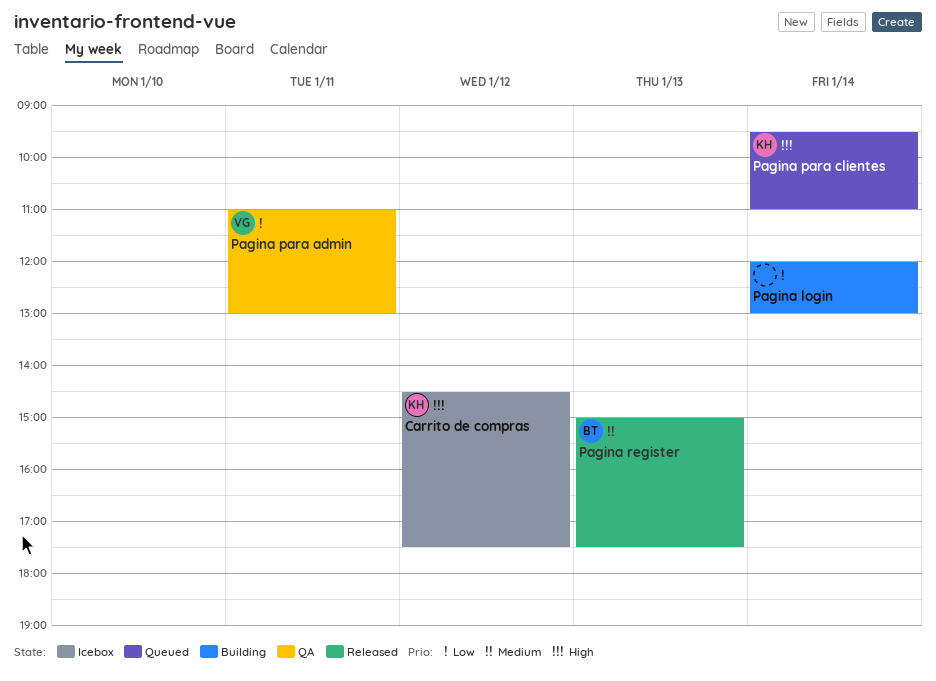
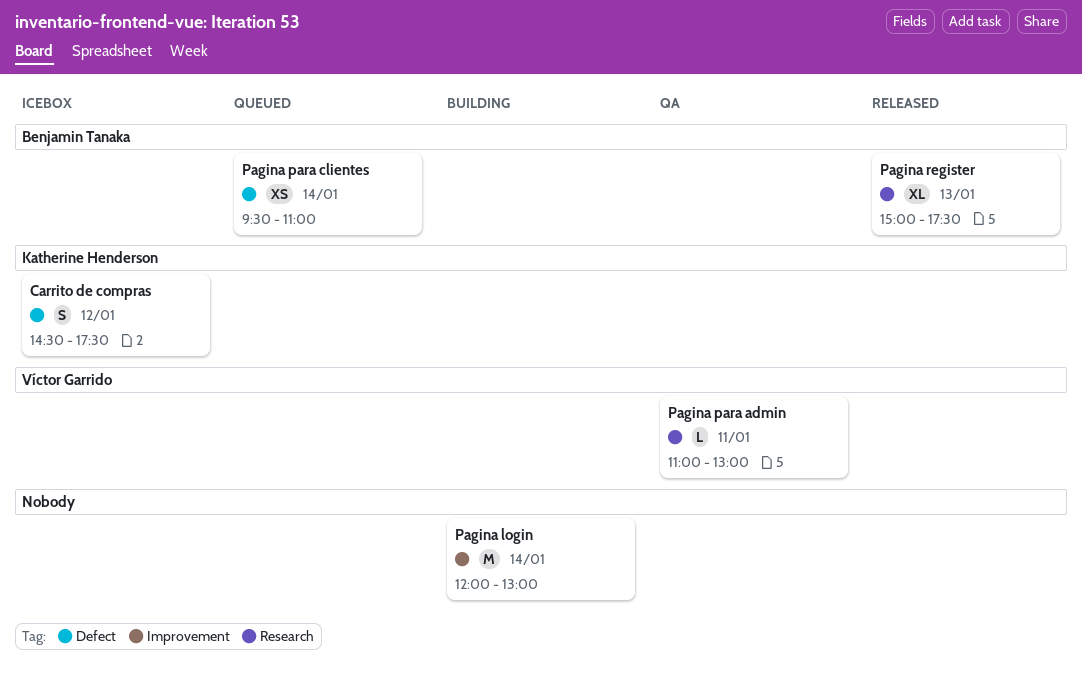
Pagina para clientes, owner: Katherine Henderson -> Benjamin Tanaka

